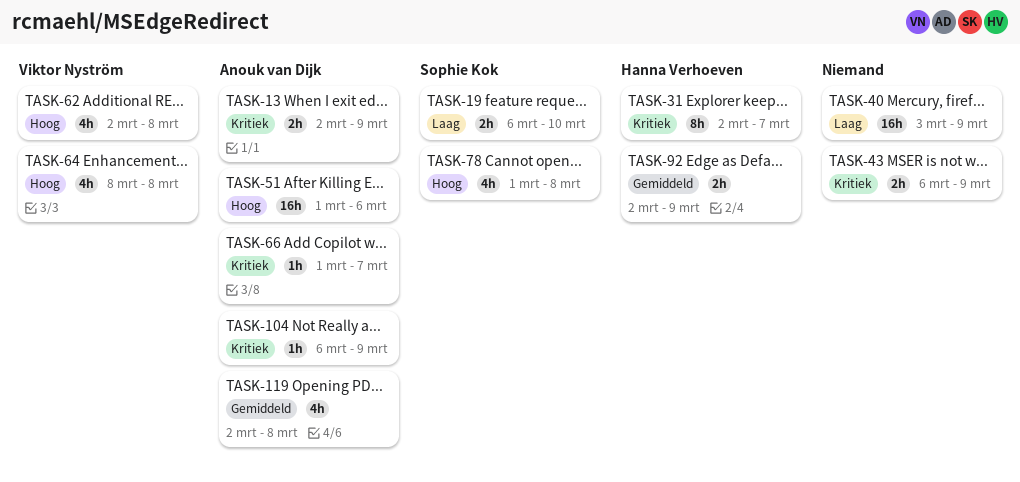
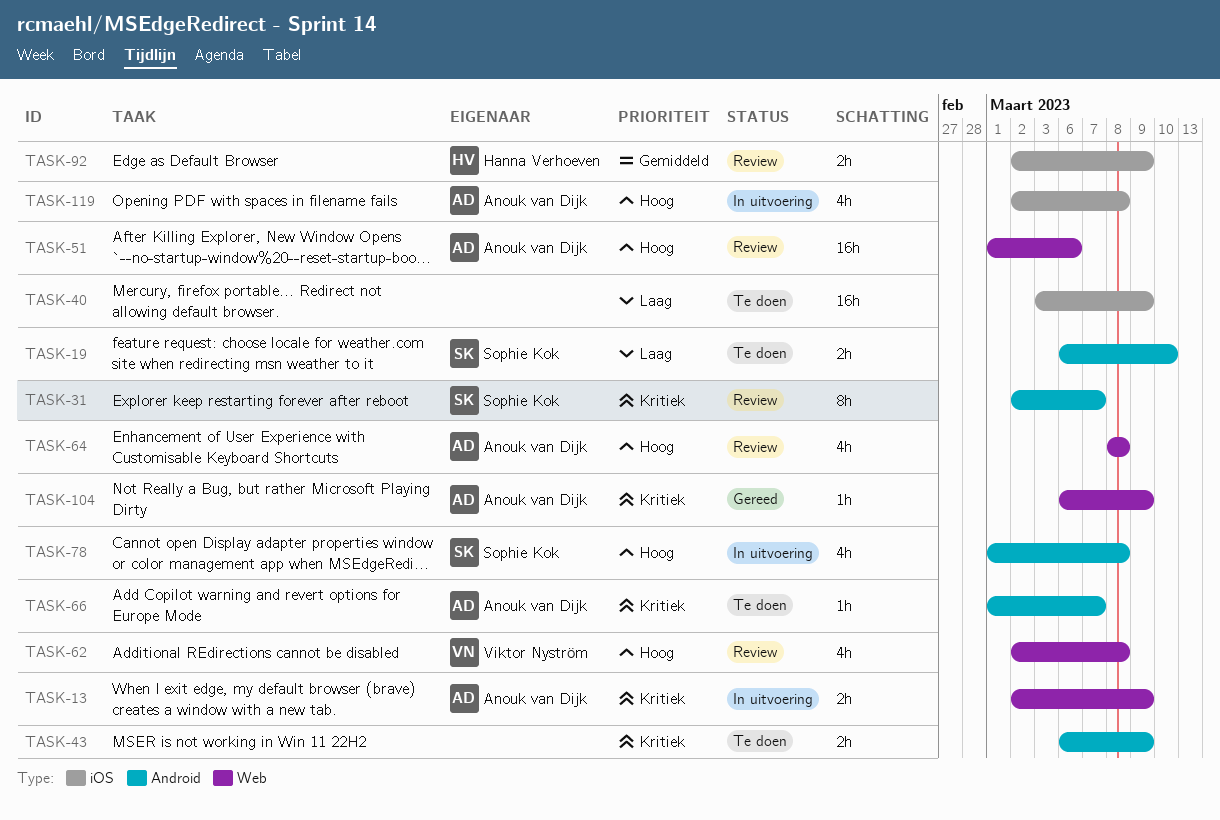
TASK-31, owner: Hanna Verhoeven -> Sophie Kok
TASK-64, owner: Viktor Nyström -> Anouk van Dijk
TASK-119, priority: Gemiddeld -> Hoog

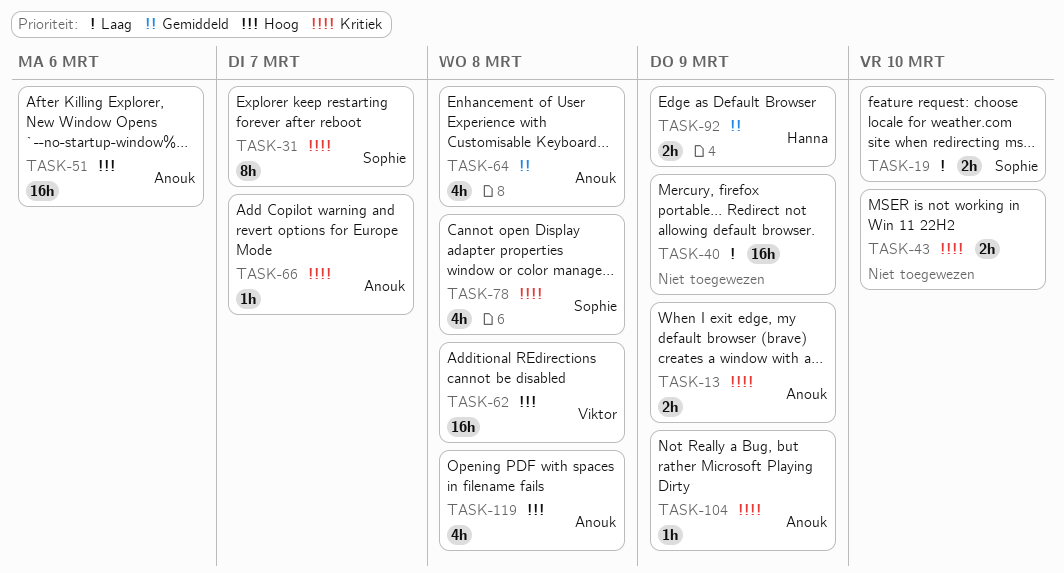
TASK-43, due: Mar 9 -> Mar 10
TASK-62, estimate: 4h -> 16h
TASK-64, priority: Hoog -> Gemiddeld
TASK-78, priority: Hoog -> Kritiek

